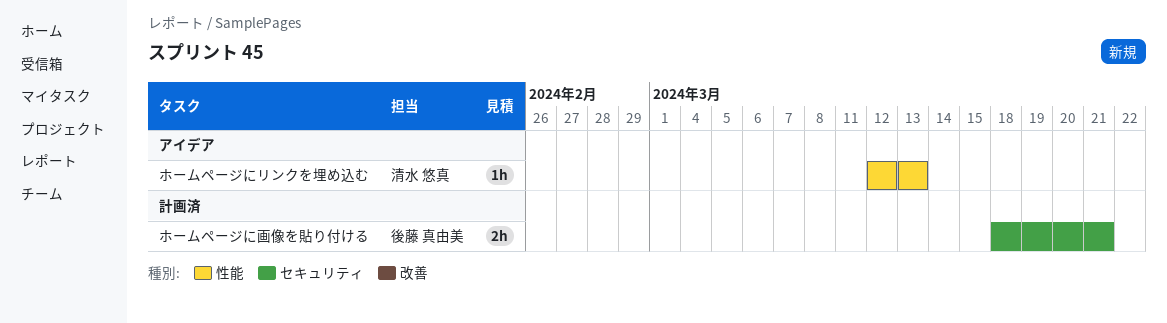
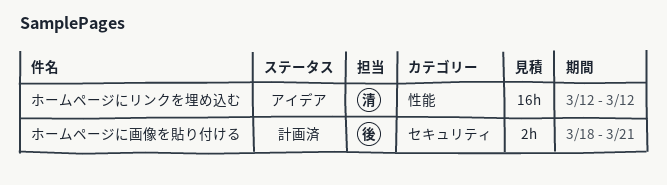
ホームページにリンクを埋め込む, estimate: 1h -> 16h
ホームページにリンクを埋め込む, due: Mar 13 -> Mar 12

